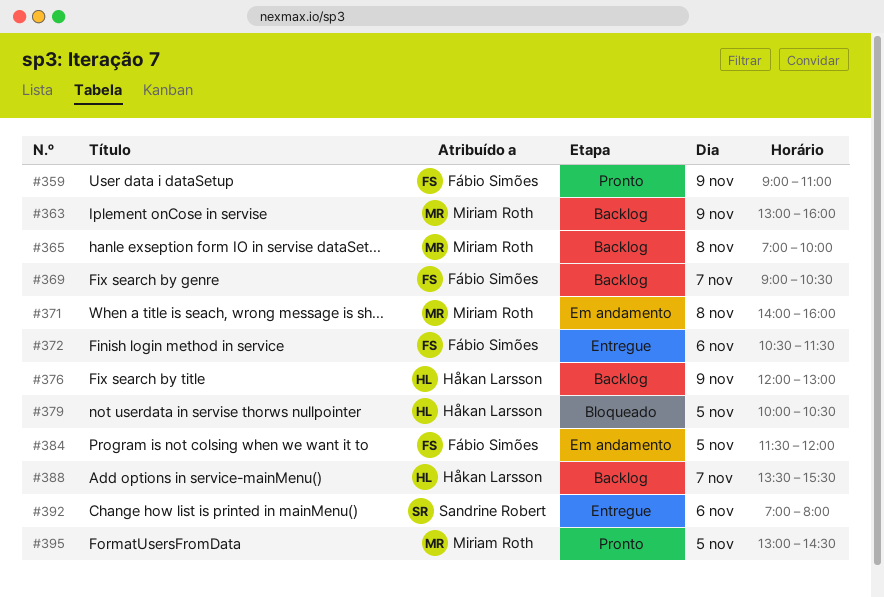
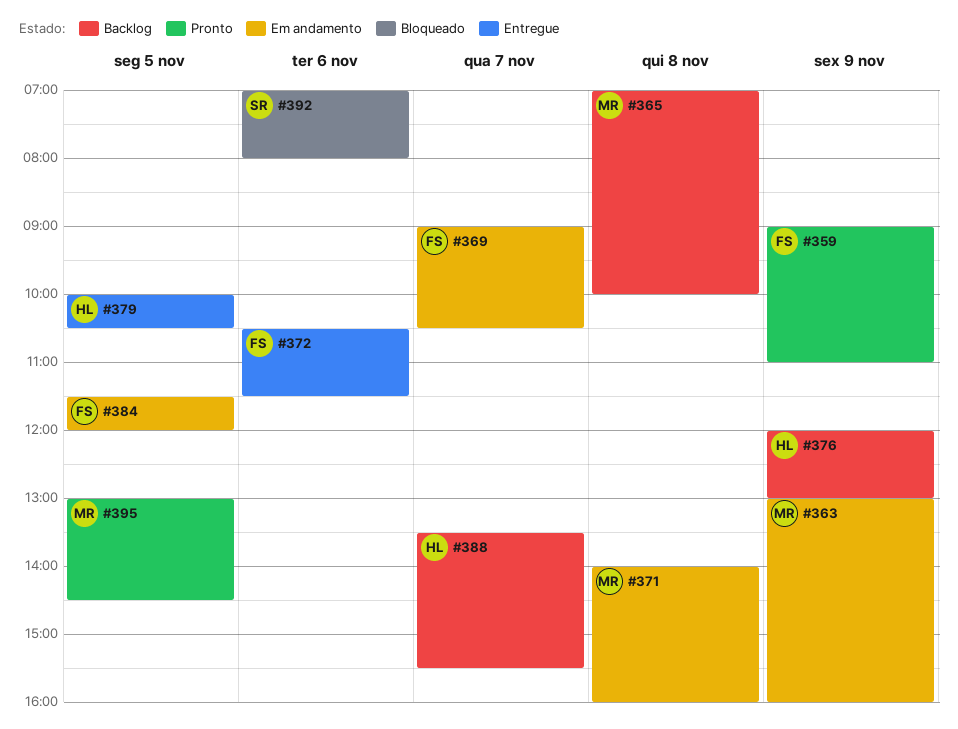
#363, status: Backlog -> Em andamento
#369, status: Backlog -> Em andamento
#379, status: Bloqueado -> Entregue
#392, status: Entregue -> Bloqueado

